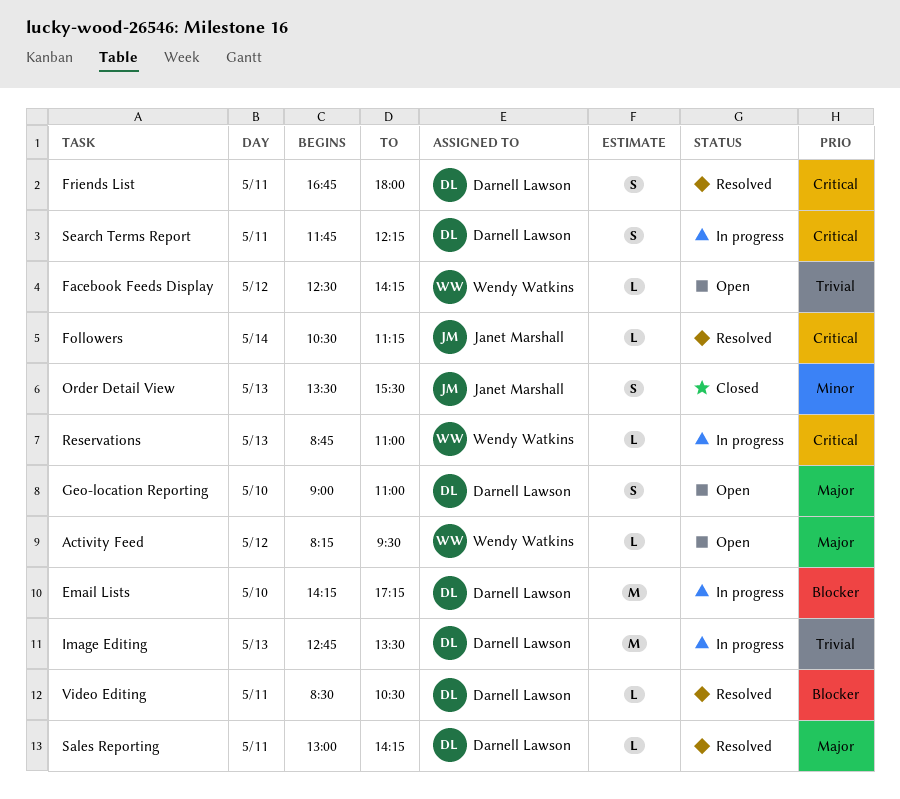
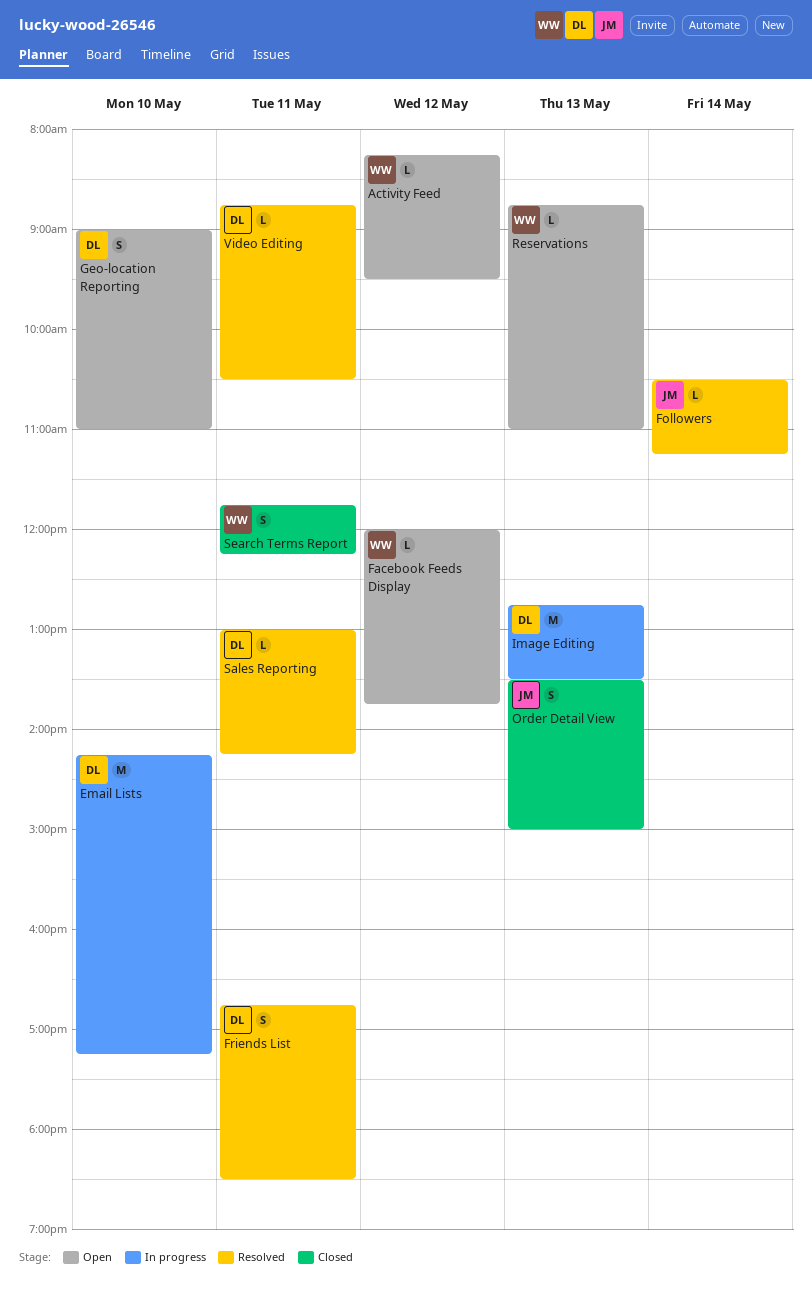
Facebook Feeds Display, begins: 12:30 -> 12:00
Facebook Feeds Display, ends: 14:15 -> 13:45
Friends List, ends: 18:00 -> 18:30
Order Detail View, ends: 15:30 -> 15:00
Reservations, status: In progress -> Open
Search Terms Report, status: In progress -> Closed
Search Terms Report, owner: Darnell Lawson -> Wendy Watkins
Video Editing, begins: 08:30 -> 08:45

